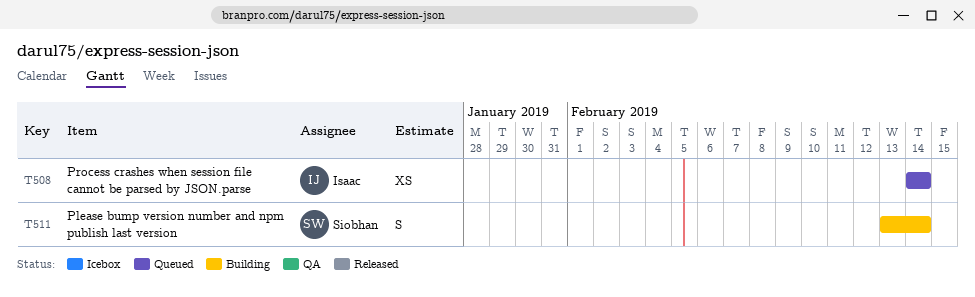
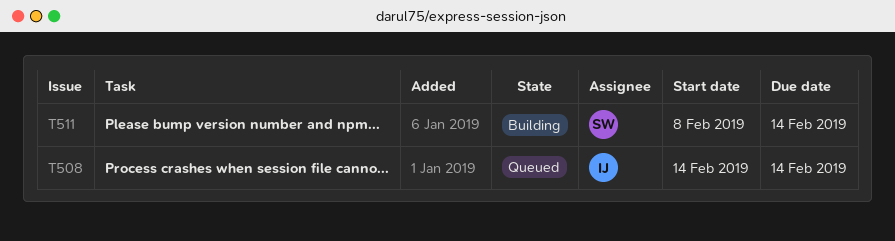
T511, start: Feb 13 -> Feb 8

